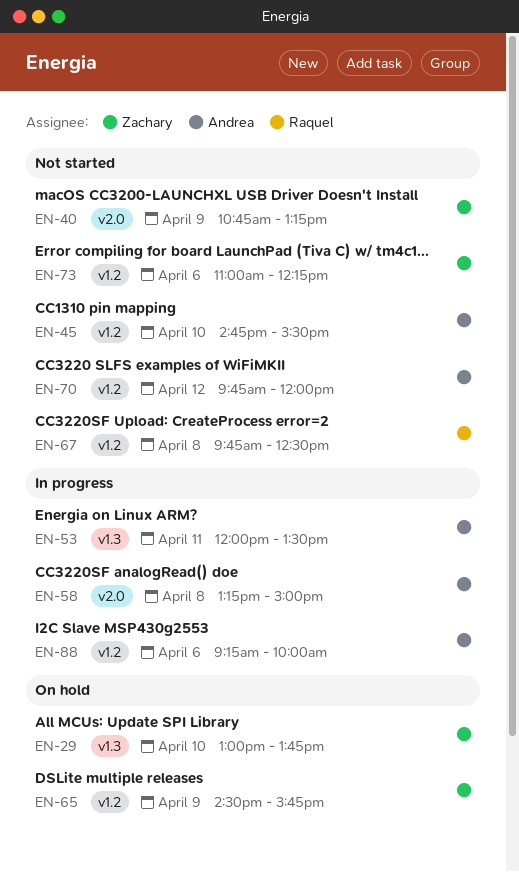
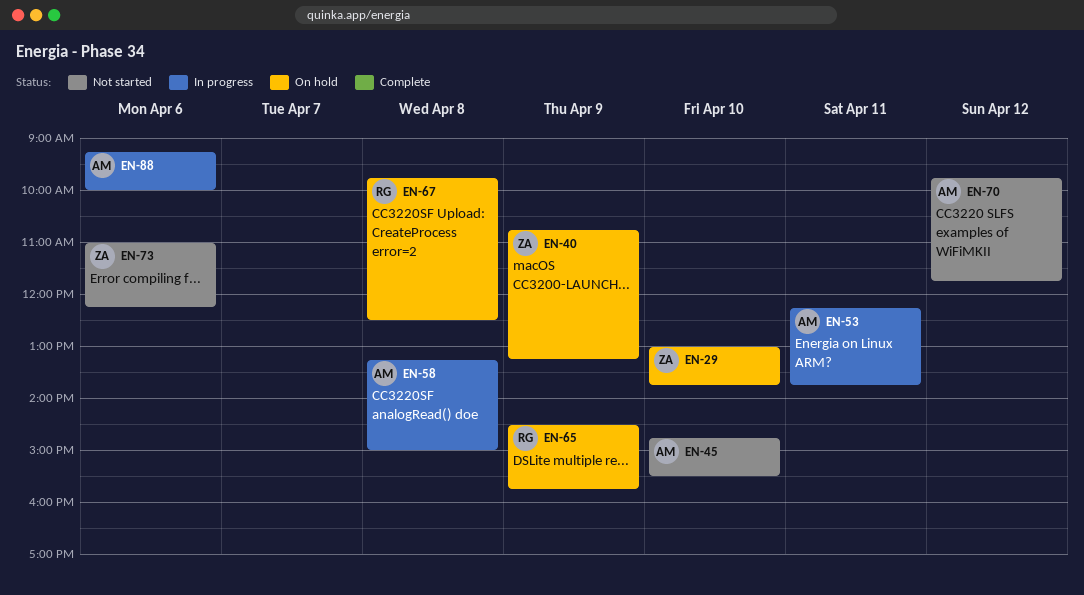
EN-40, status: Not started -> On hold
EN-53, begins: 12:00 -> 12:15
EN-53, ends: 13:30 -> 13:45
EN-65, owner: Zachary -> Raquel
EN-67, status: Not started -> On hold
EN-70, ends: 12:00 -> 11:45

